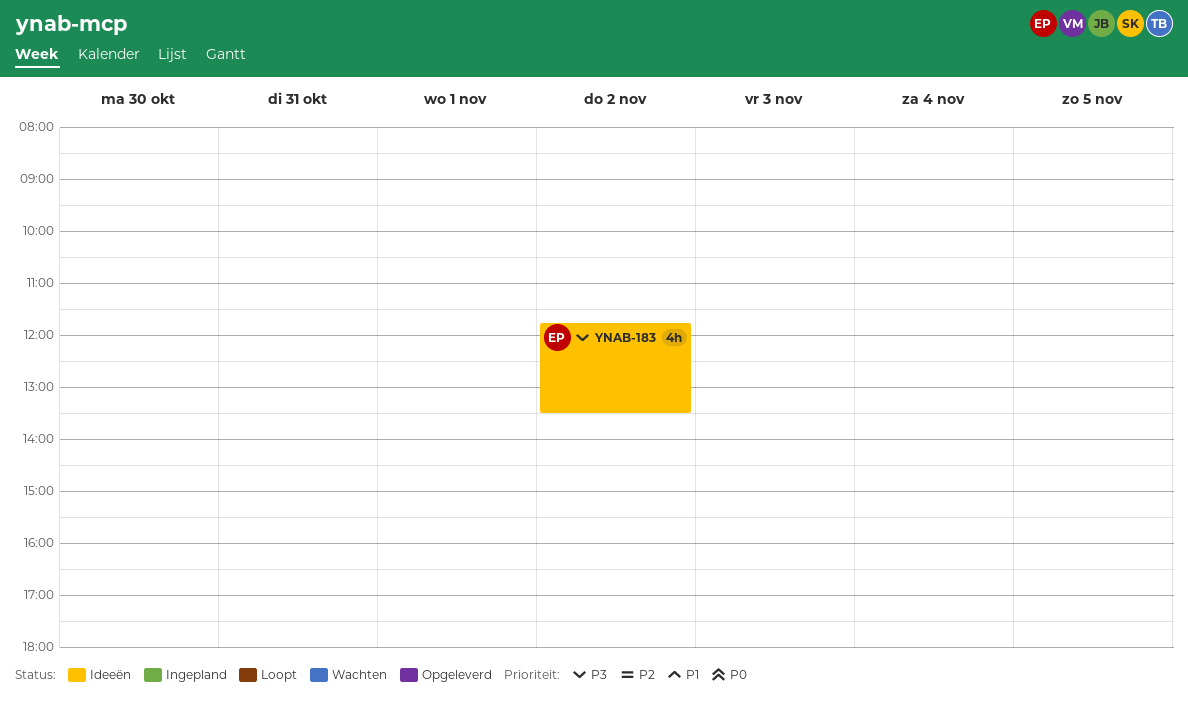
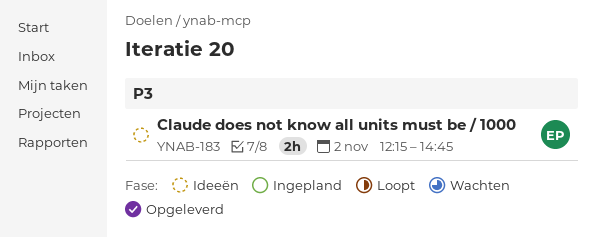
YNAB-183, estimate: 4h -> 2h
YNAB-183, begins: 11:45 -> 12:15
YNAB-183, ends: 13:30 -> 14:45

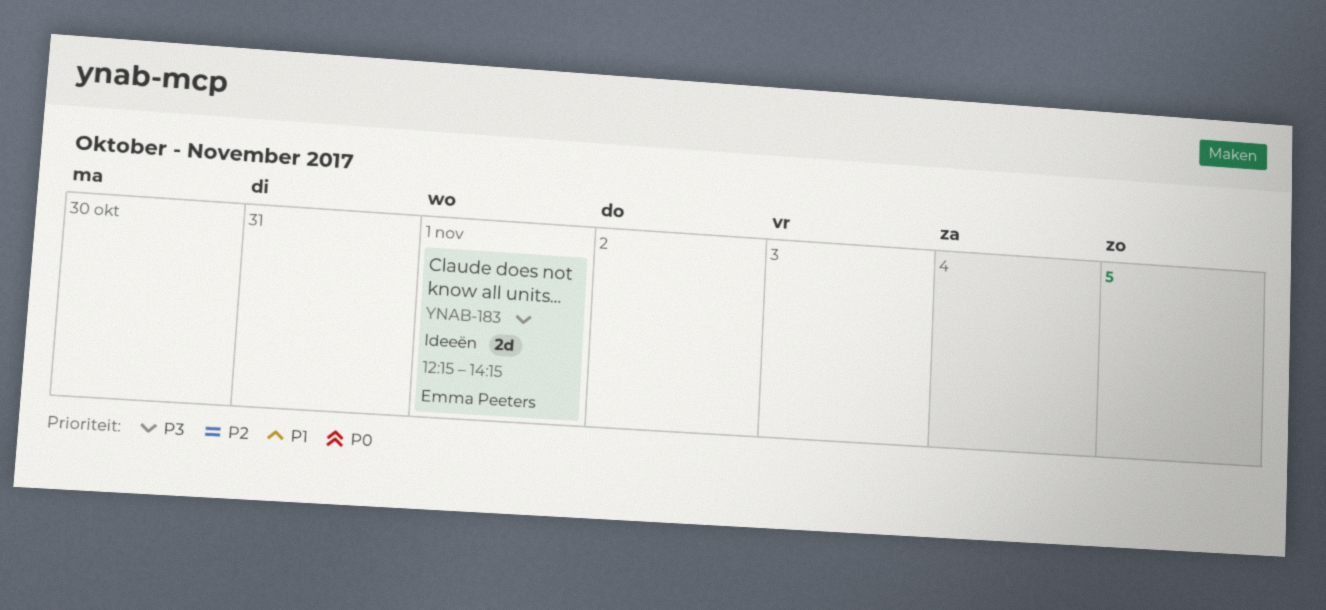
YNAB-183, estimate: 2h -> 2d
YNAB-183, day: Nov 2 -> Nov 1
YNAB-183, ends: 14:45 -> 14:15

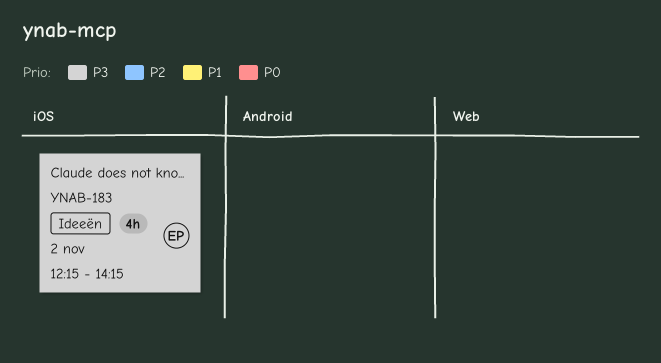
YNAB-183, estimate: 2d -> 4h
YNAB-183, day: Nov 1 -> Nov 2

